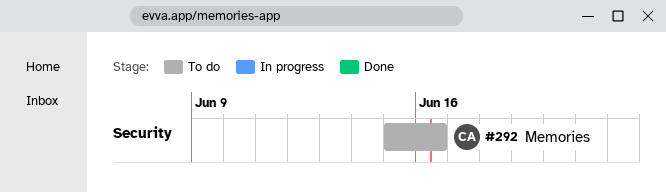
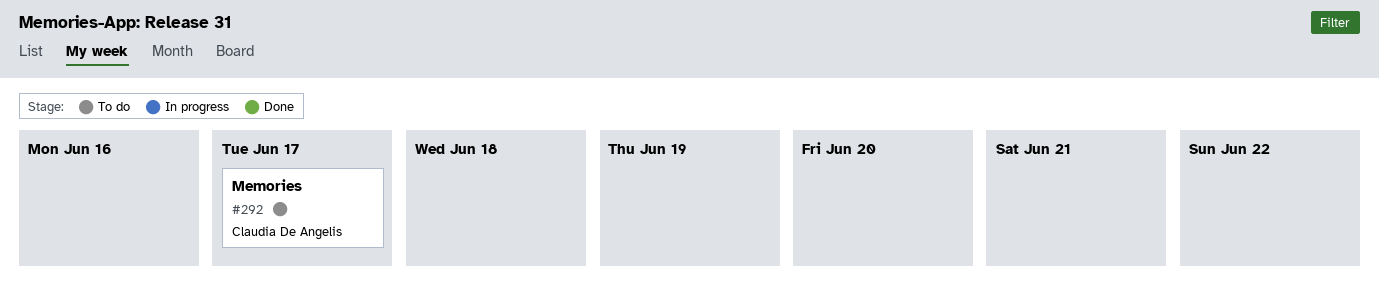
#292, due: Jun 16 -> Jun 17

